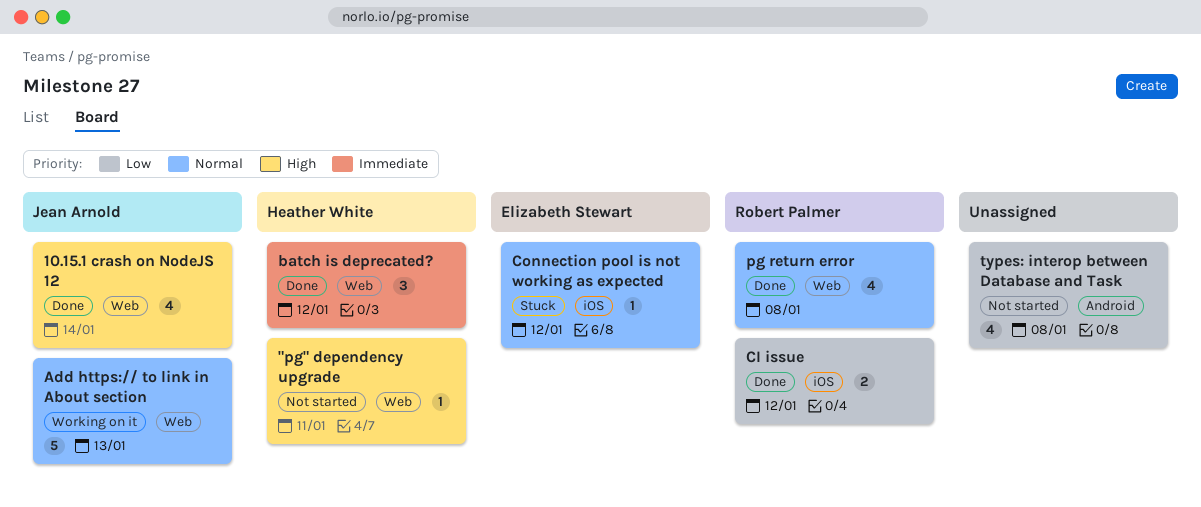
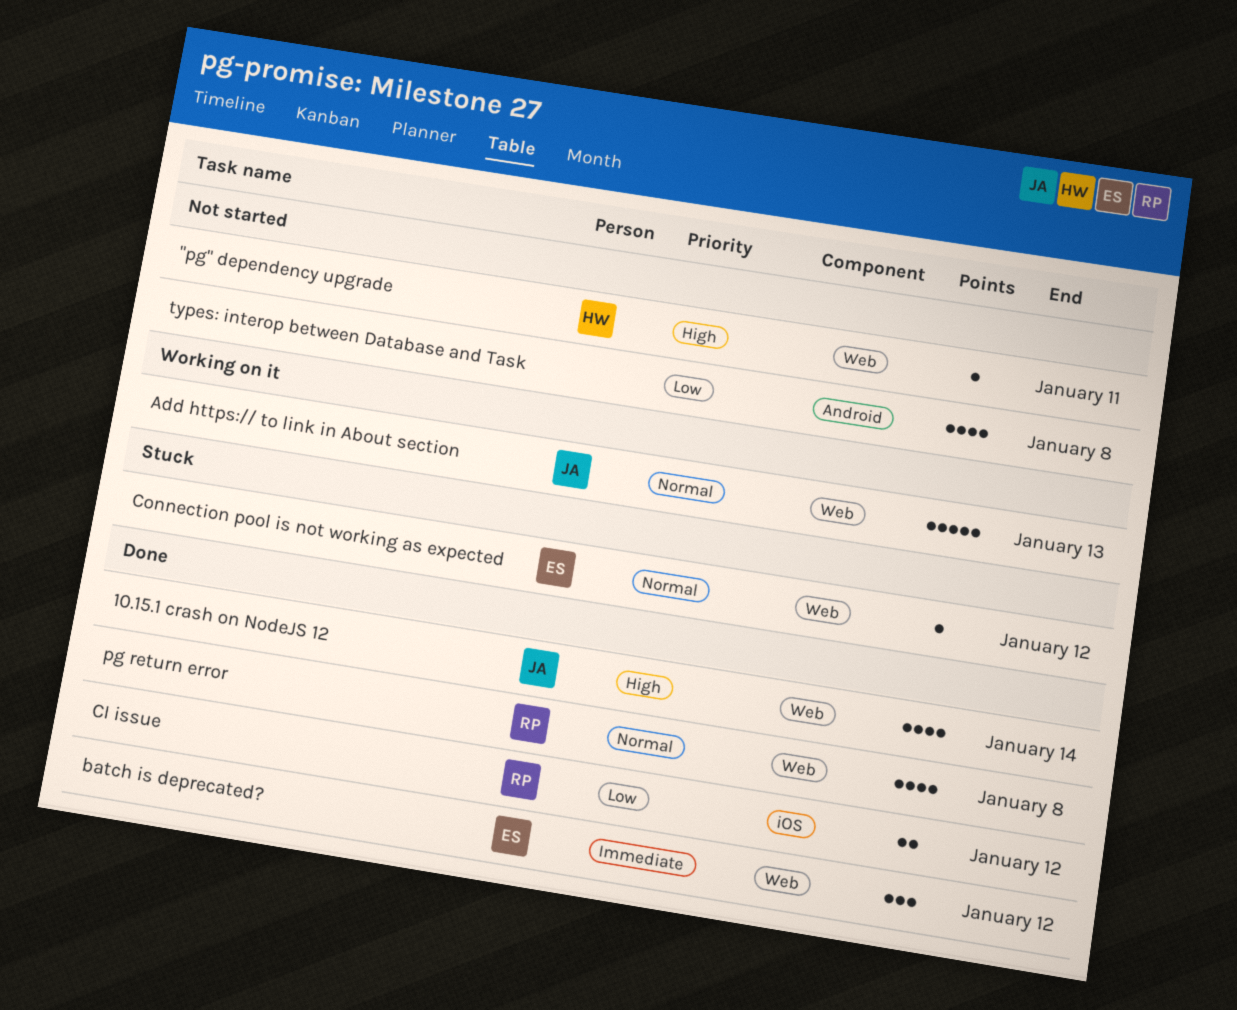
batch is deprecated?, owner: Heather White -> Elizabeth Stewart
Connection pool is not working as expected, label: iOS -> Web

